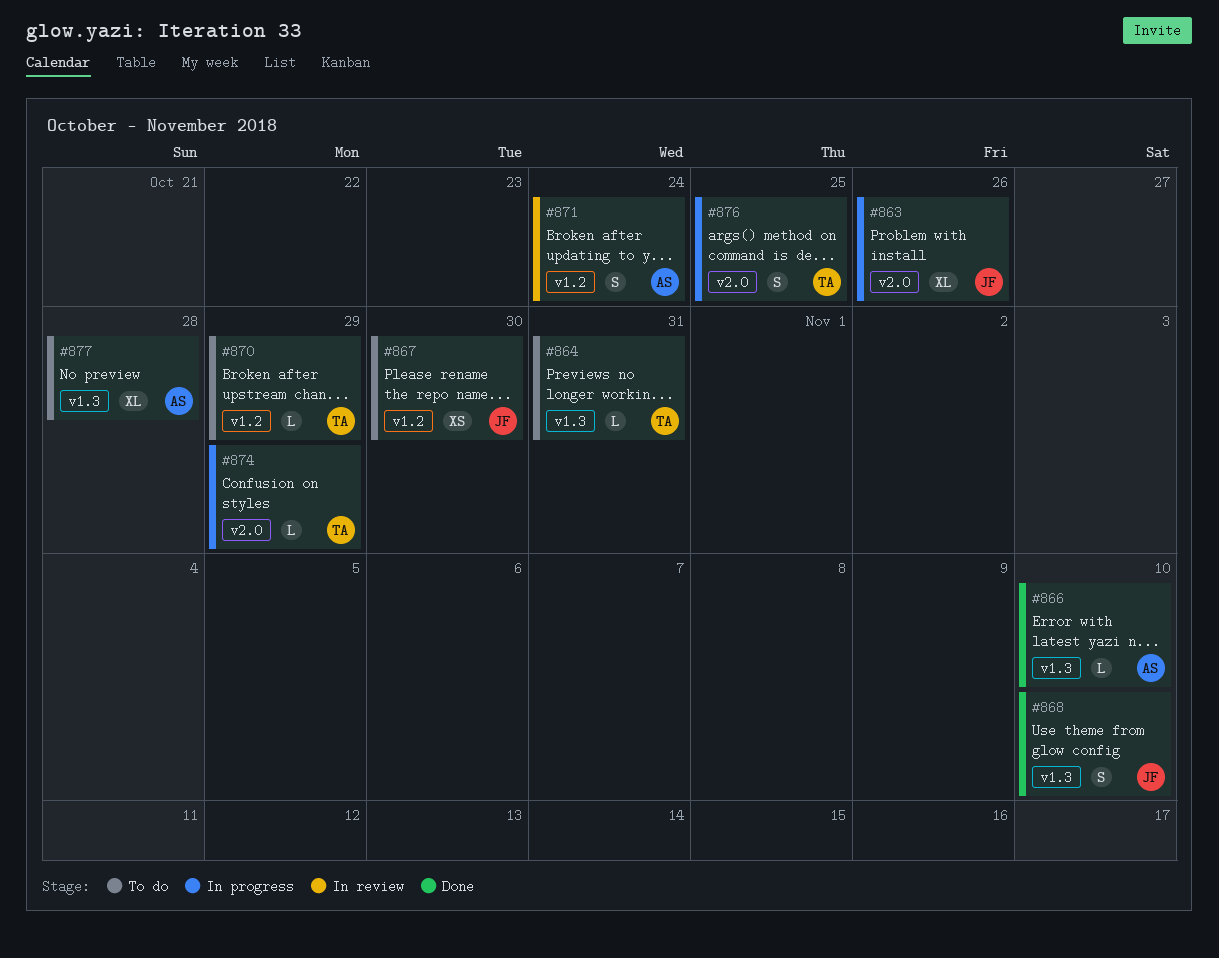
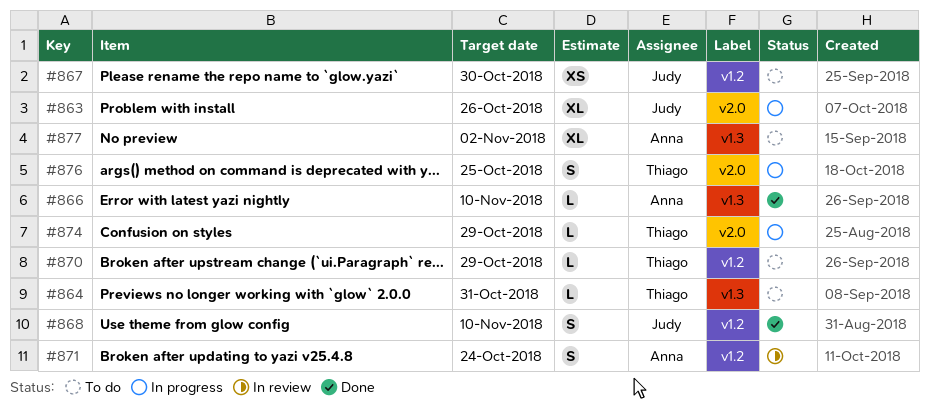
#868, label: v1.3 -> v1.2
#877, due: Oct 28 -> Nov 2

